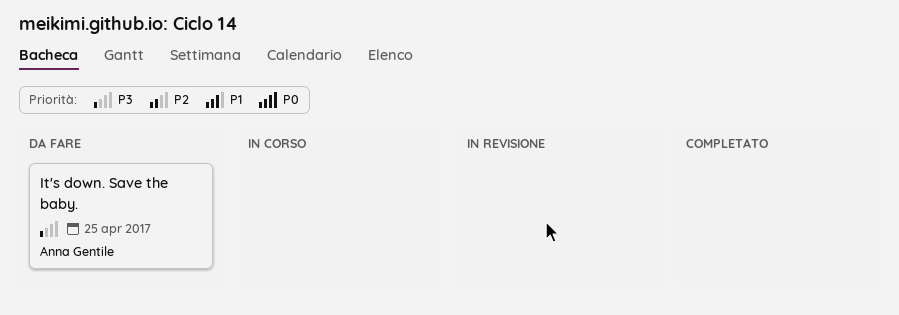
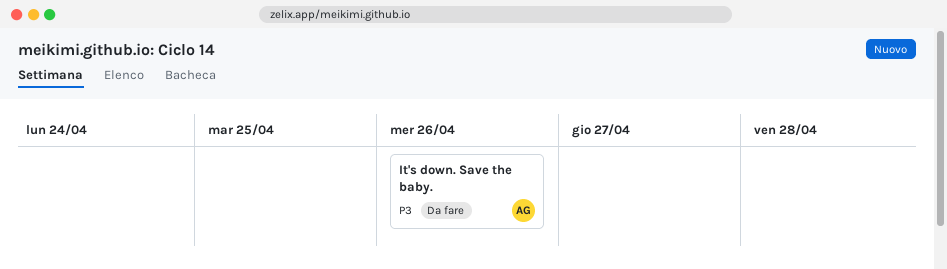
It's down. Save the baby., due: Apr 25 -> Apr 26

